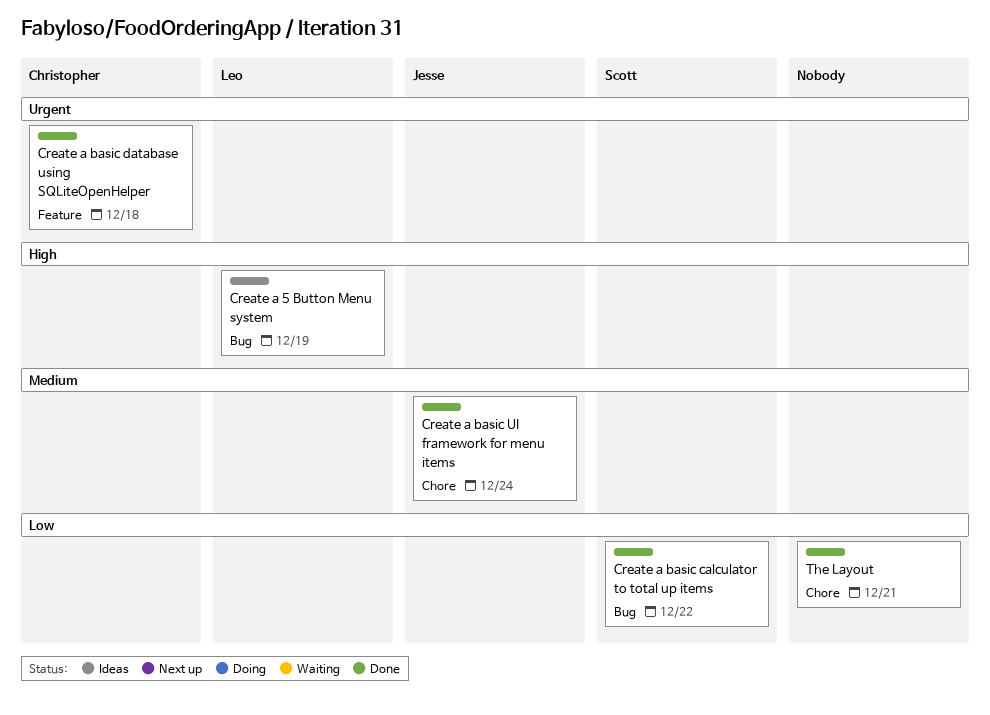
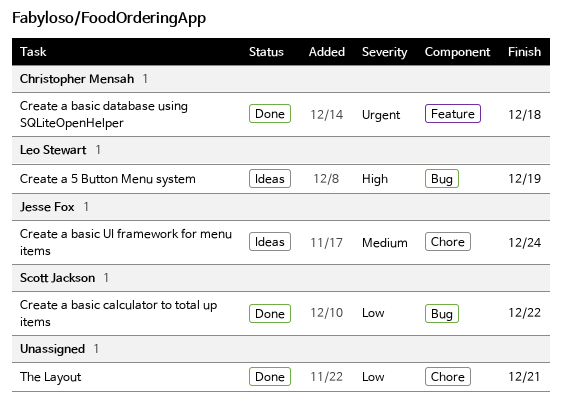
Create a basic UI framework for menu items, status: Done -> Ideas

